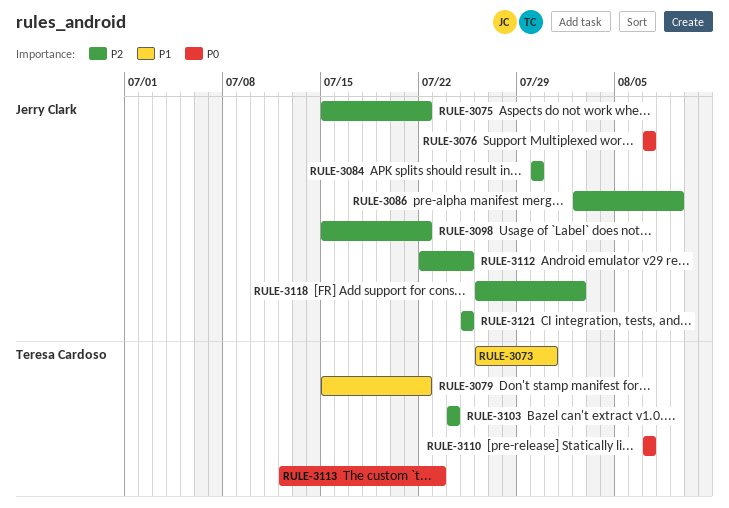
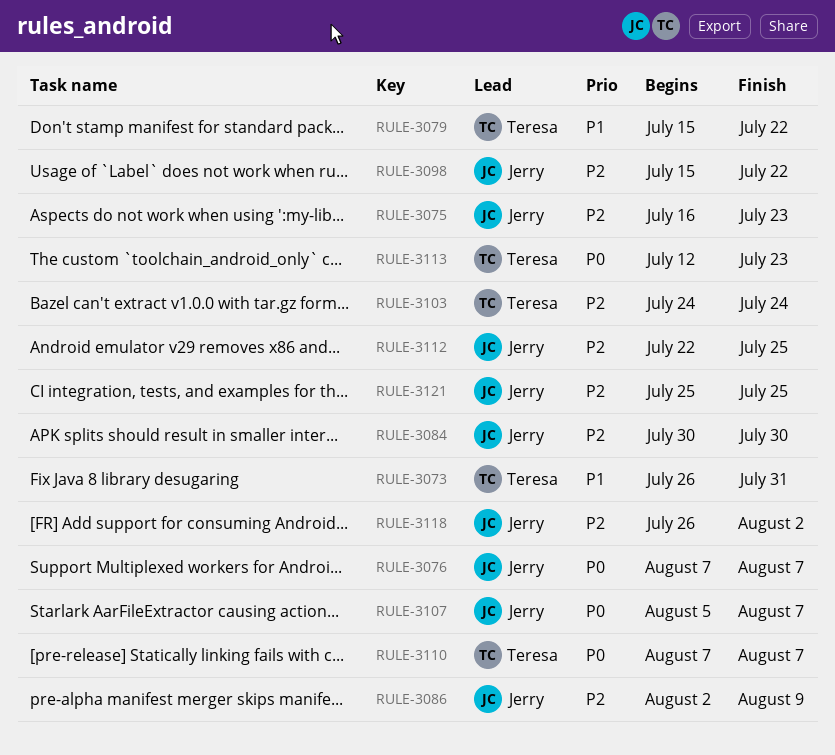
RULE-3075, start: Jul 15 -> Jul 16
RULE-3075, due: Jul 22 -> Jul 23
RULE-3107: none -> present

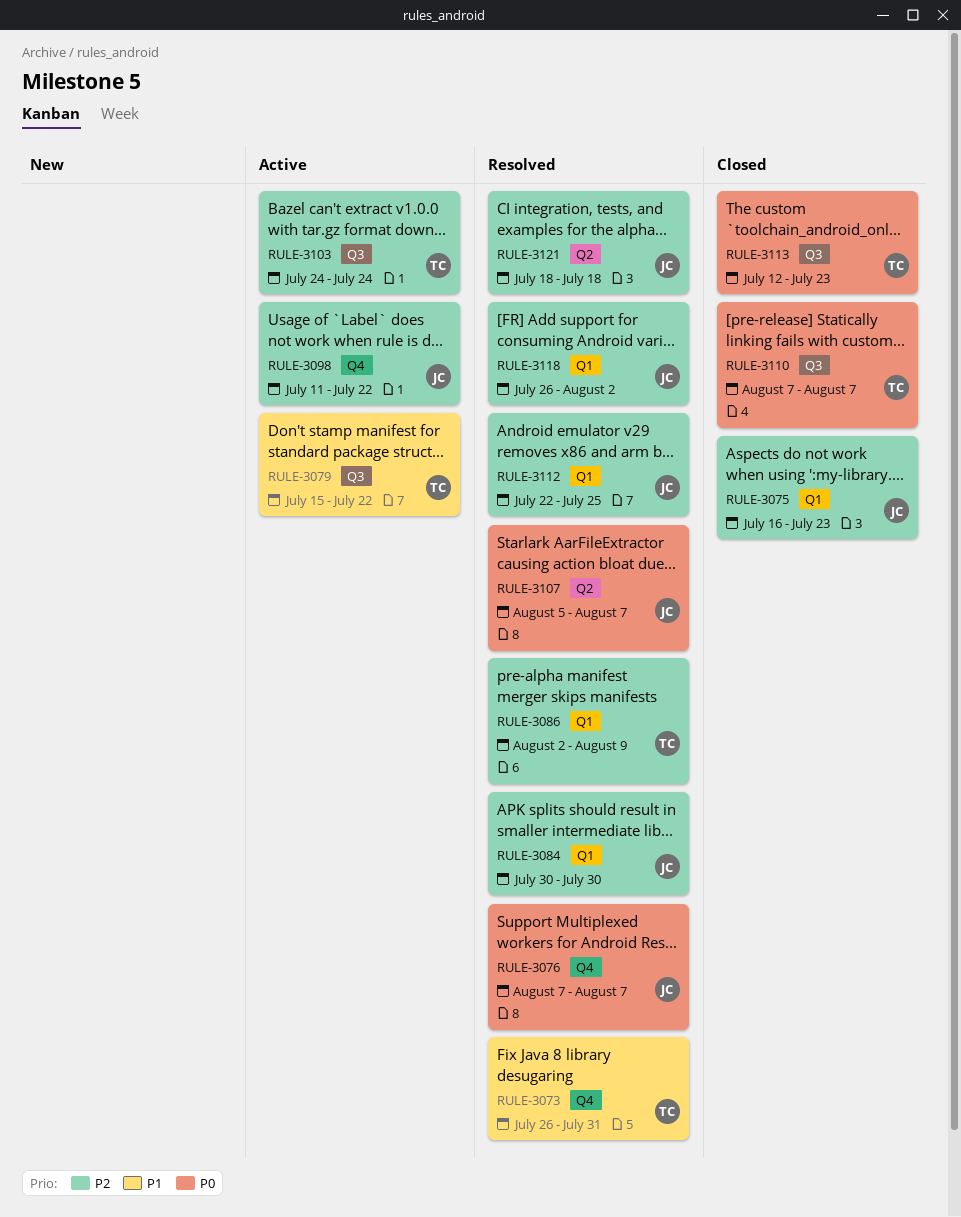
RULE-3086, owner: Jerry -> Teresa
RULE-3098, start: Jul 15 -> Jul 11
RULE-3121, start: Jul 25 -> Jul 18
RULE-3121, due: Jul 25 -> Jul 18

